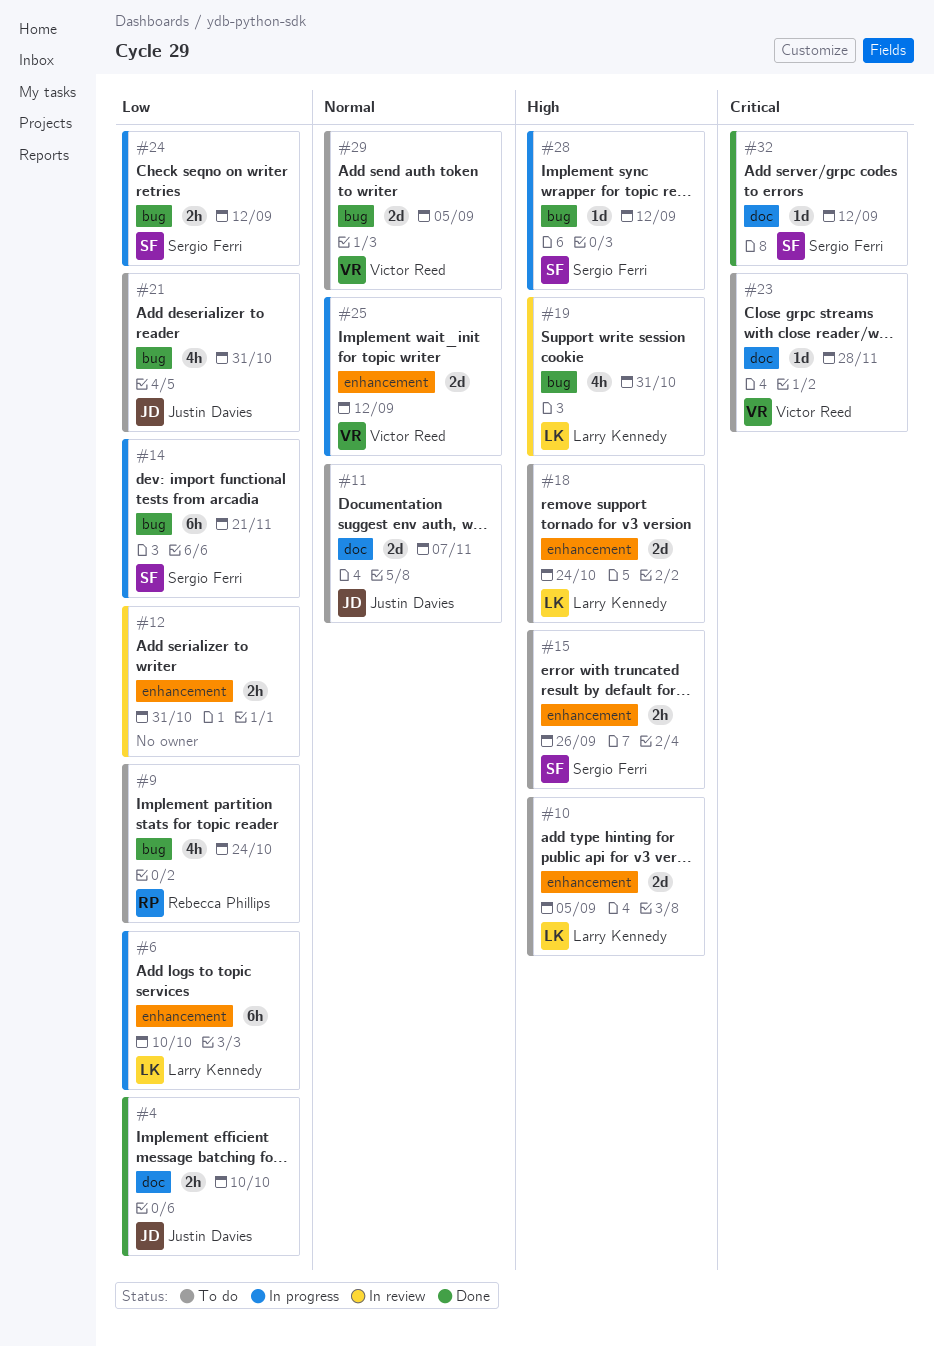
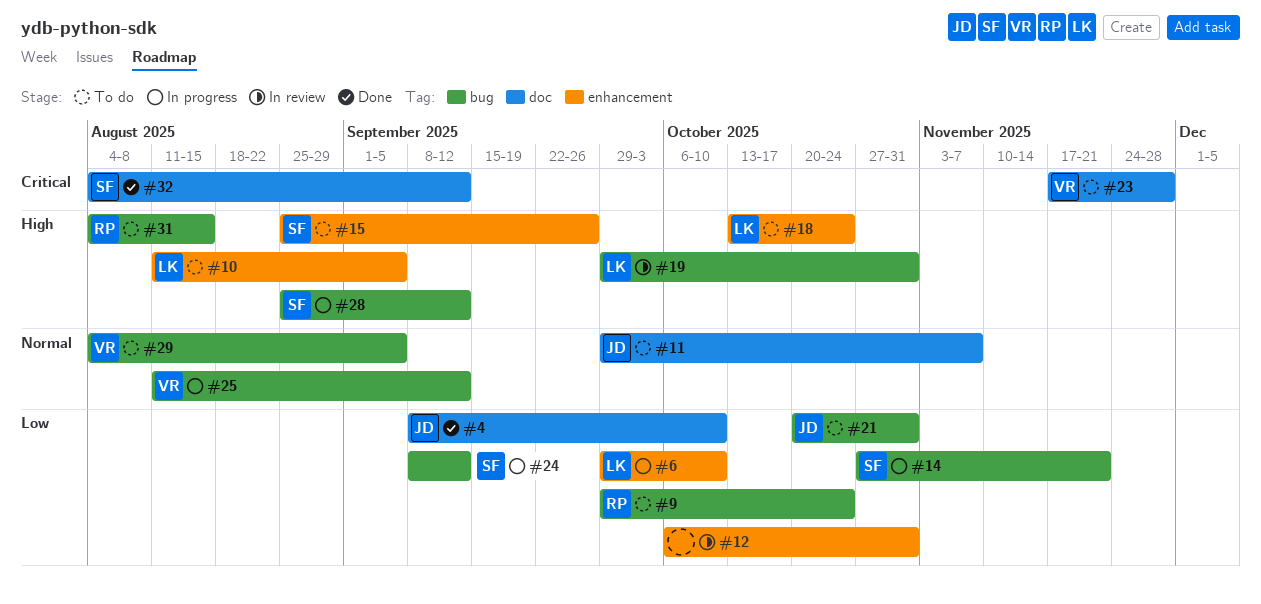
#25, label: enhancement -> bug
#31: none -> present

